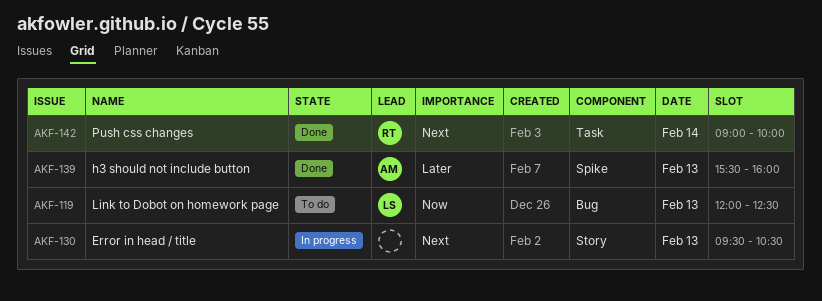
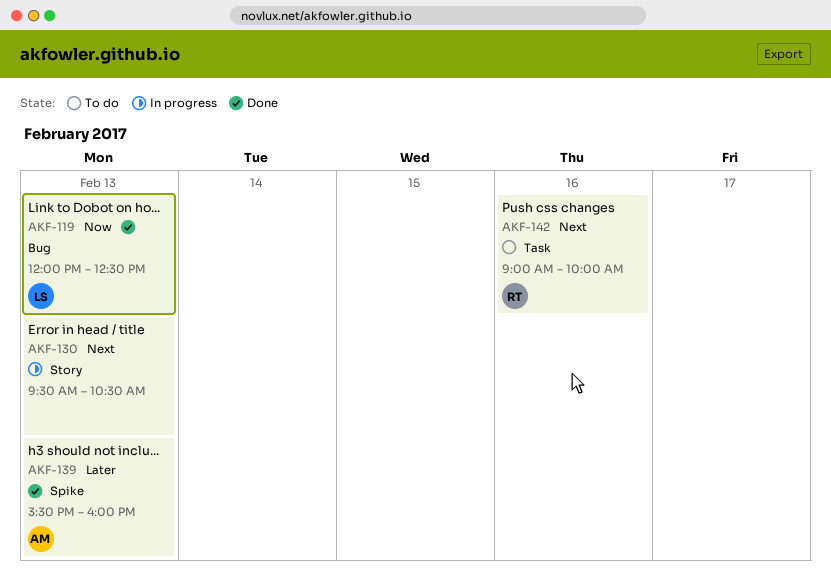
AKF-119, status: To do -> Done
AKF-142, status: Done -> To do
AKF-142, day: Feb 14 -> Feb 16

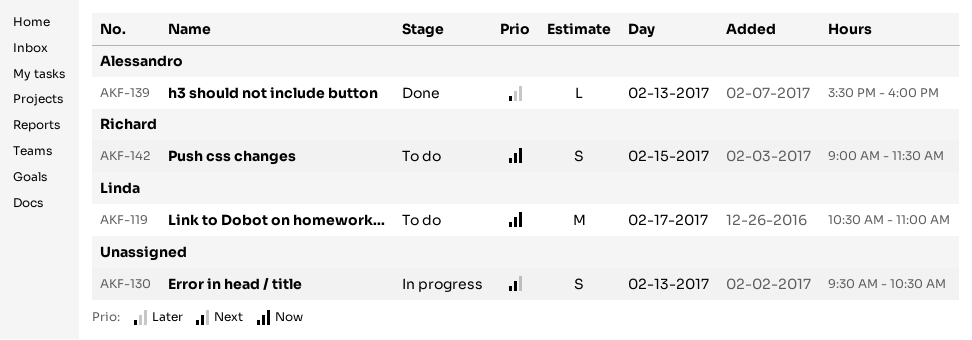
AKF-119, status: Done -> To do
AKF-119, day: Feb 13 -> Feb 17
AKF-119, begins: 12:00 -> 10:30
AKF-119, ends: 12:30 -> 11:00
AKF-142, priority: Next -> Now
AKF-142, day: Feb 16 -> Feb 15
AKF-142, ends: 10:00 -> 11:30

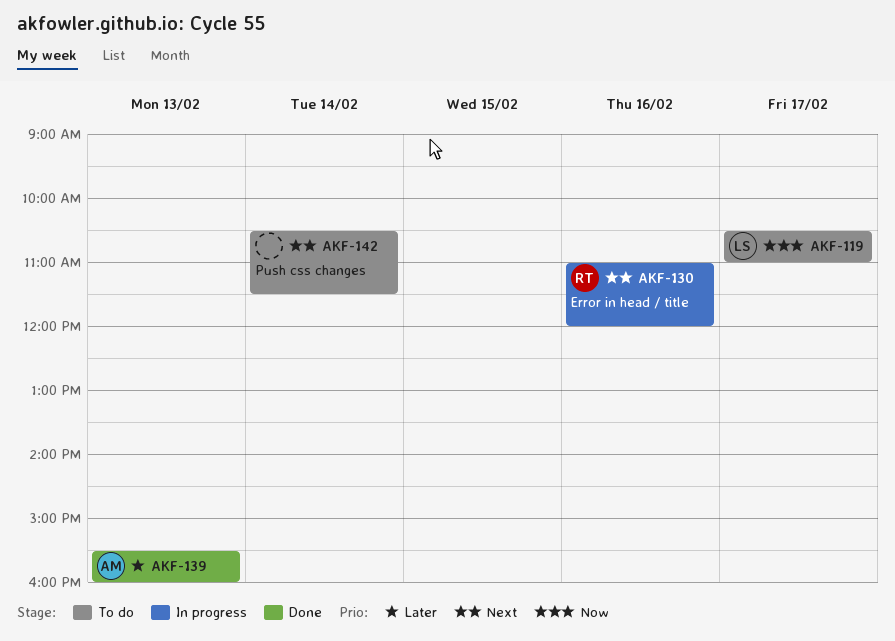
AKF-130, owner: none -> Richard
AKF-130, day: Feb 13 -> Feb 16
AKF-130, begins: 09:30 -> 11:00
AKF-130, ends: 10:30 -> 12:00
AKF-142, owner: Richard -> none
AKF-142, priority: Now -> Next
AKF-142, day: Feb 15 -> Feb 14
AKF-142, begins: 09:00 -> 10:30

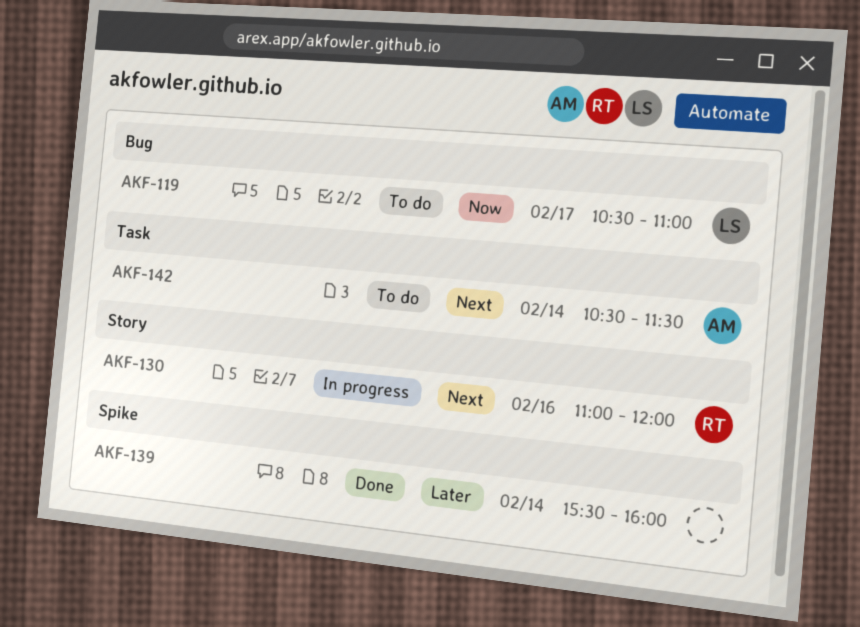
AKF-139, owner: AM -> none
AKF-139, day: Feb 13 -> Feb 14
AKF-142, owner: none -> AM

